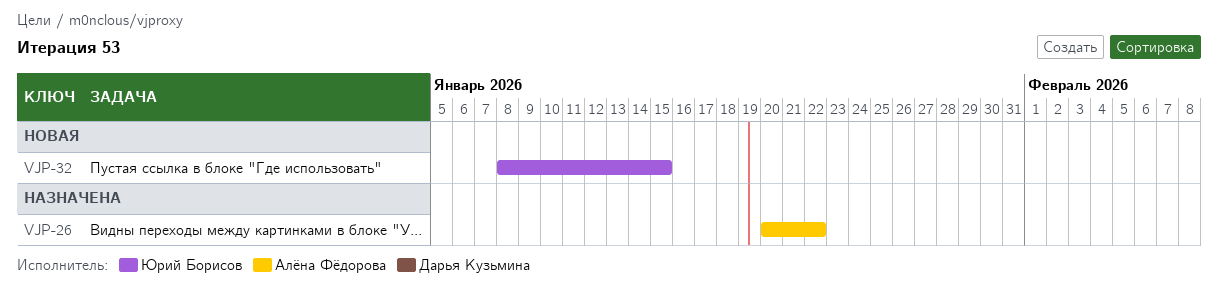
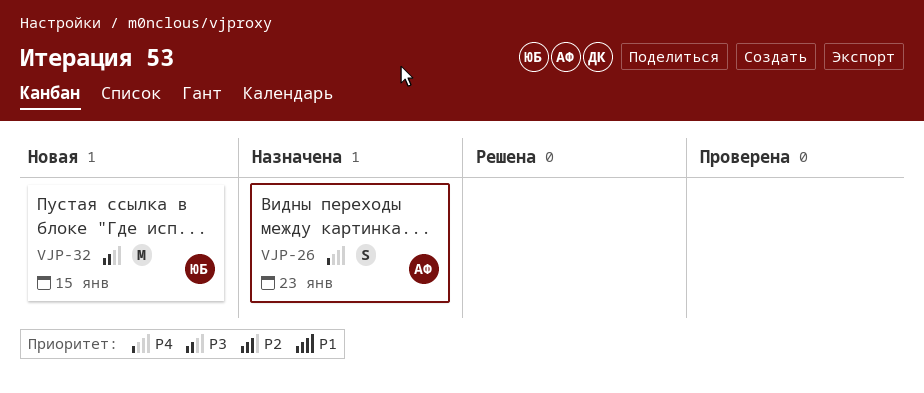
VJP-26, due: Jan 22 -> Jan 23

